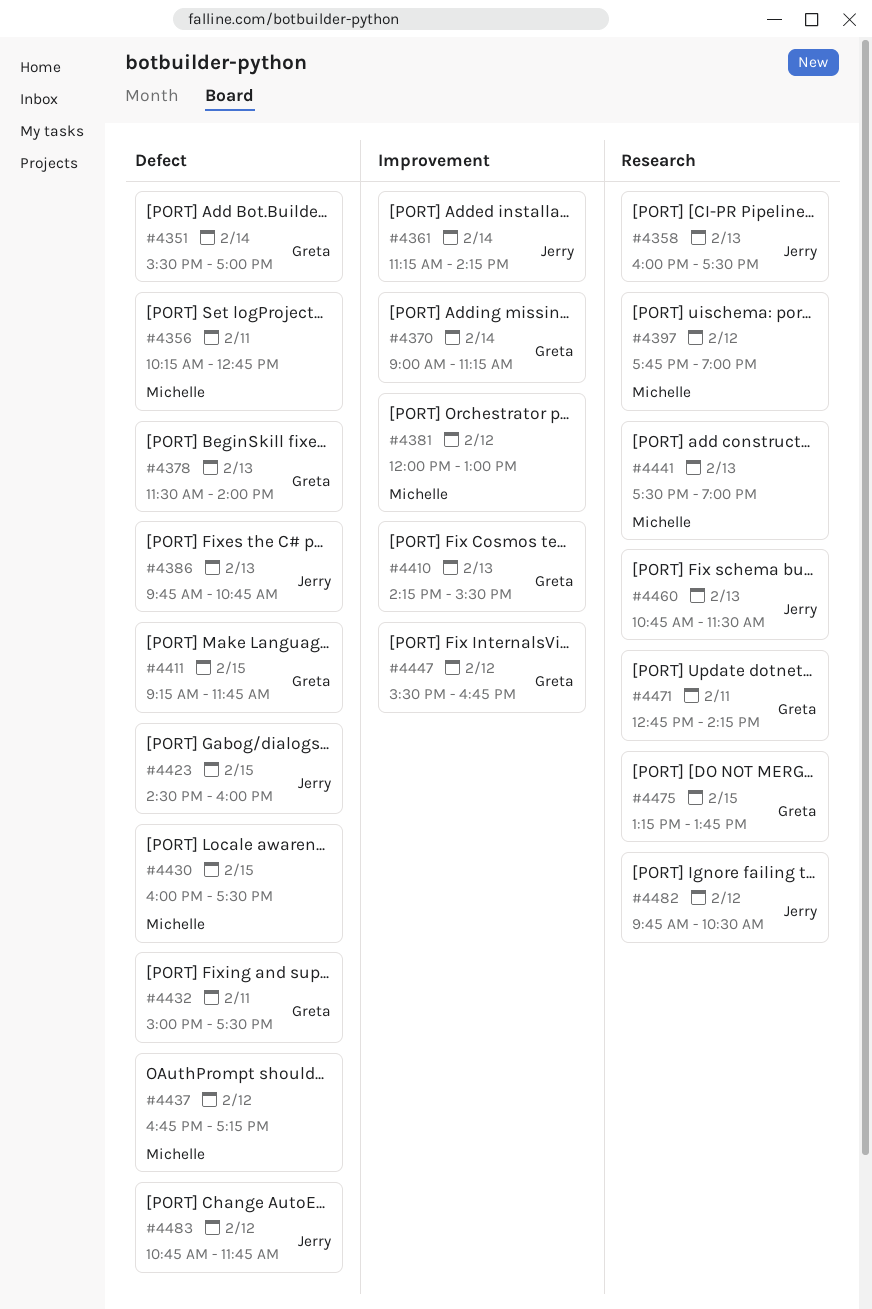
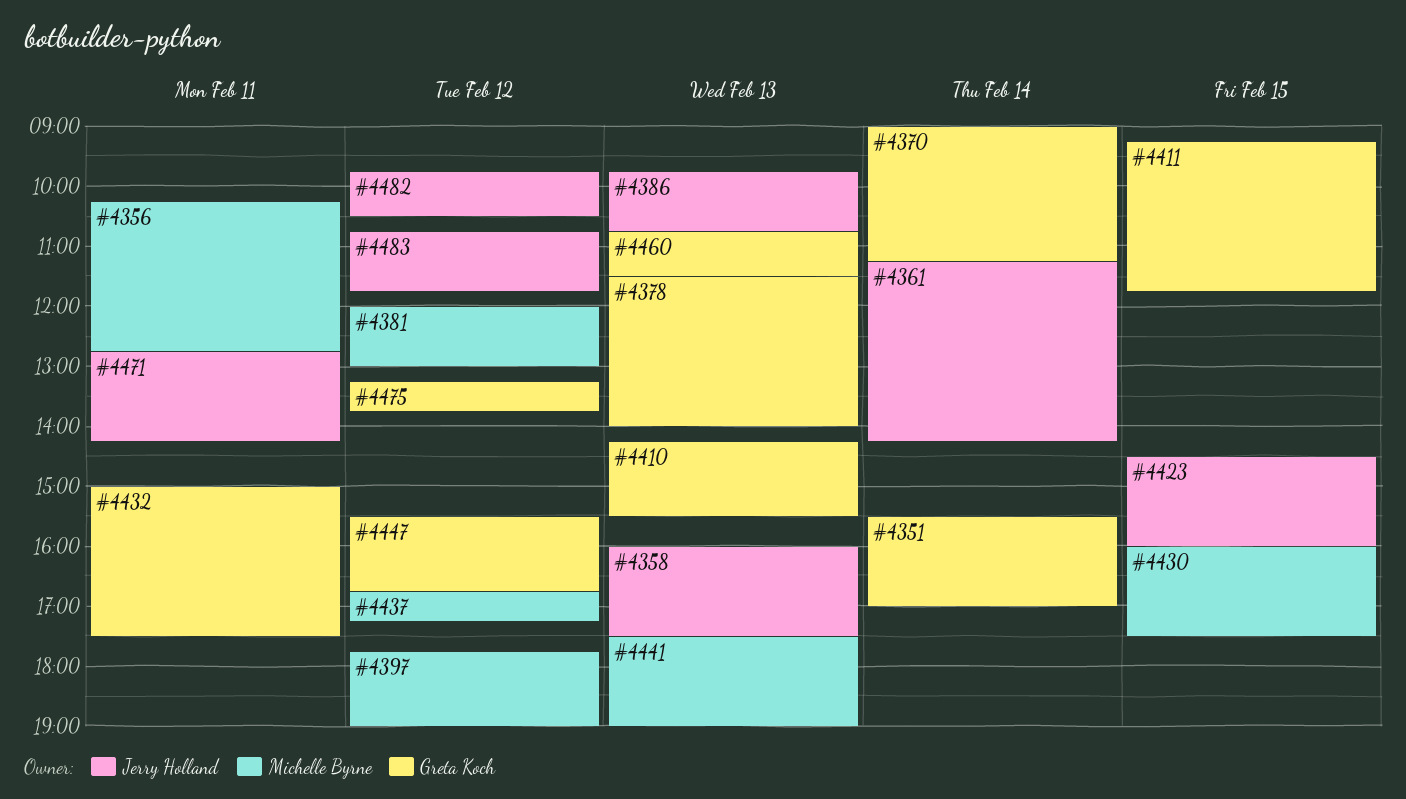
#4460, owner: Jerry Holland -> Greta Koch
#4471, owner: Greta Koch -> Jerry Holland
#4475, day: Feb 15 -> Feb 12

